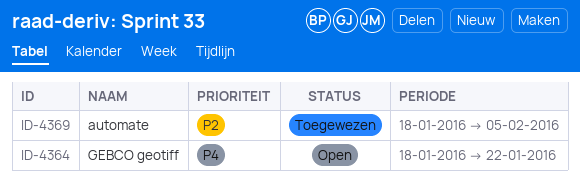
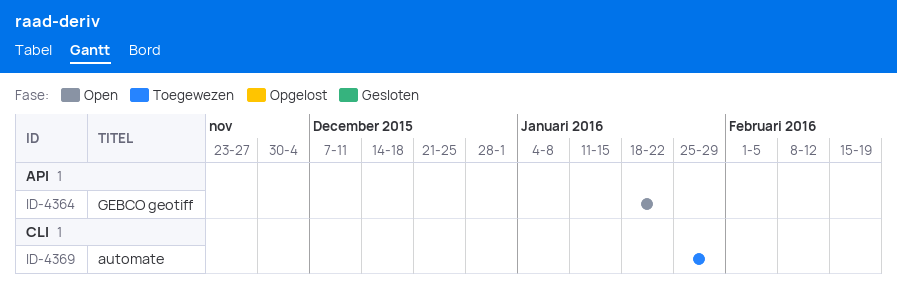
ID-4369, start: Jan 18 -> Jan 25
ID-4369, due: Feb 5 -> Jan 29

